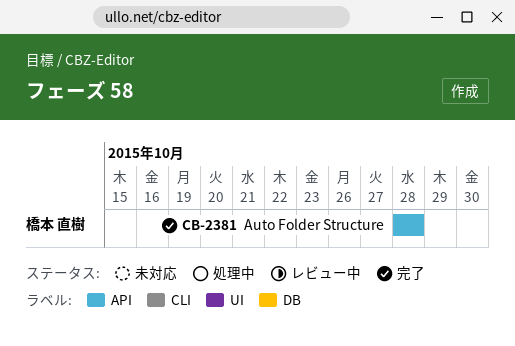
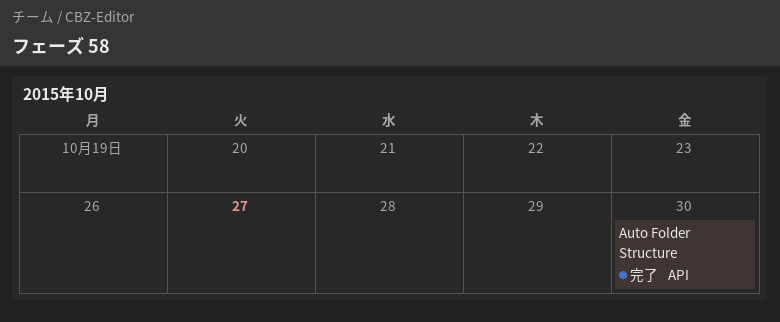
Auto Folder Structure, due: Oct 28 -> Oct 30

